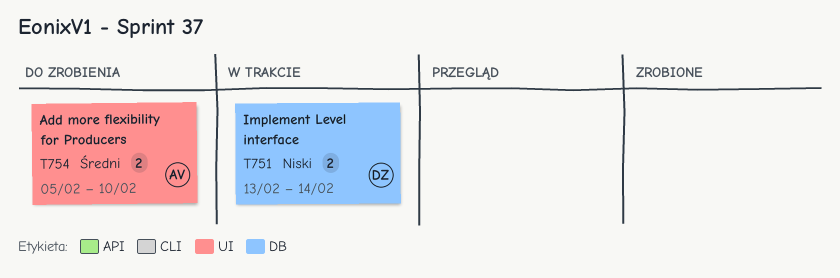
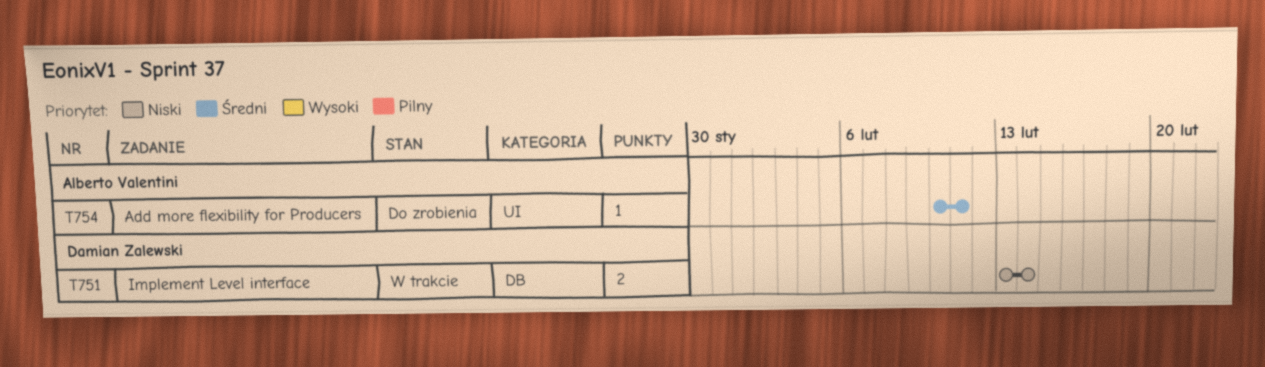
T754, estimate: 2 -> 1
T754, start: Feb 5 -> Feb 10
T754, due: Feb 10 -> Feb 11

